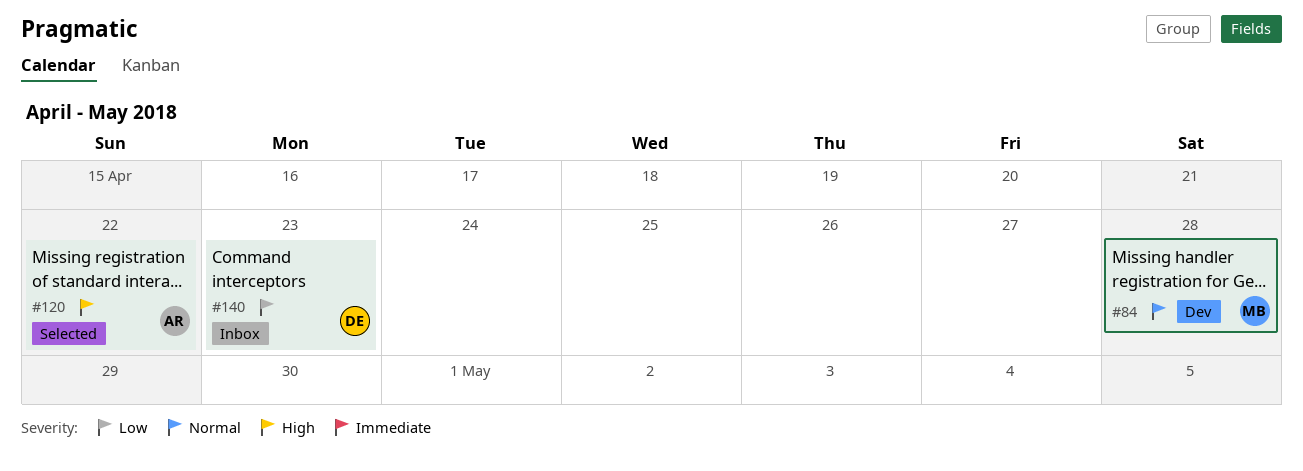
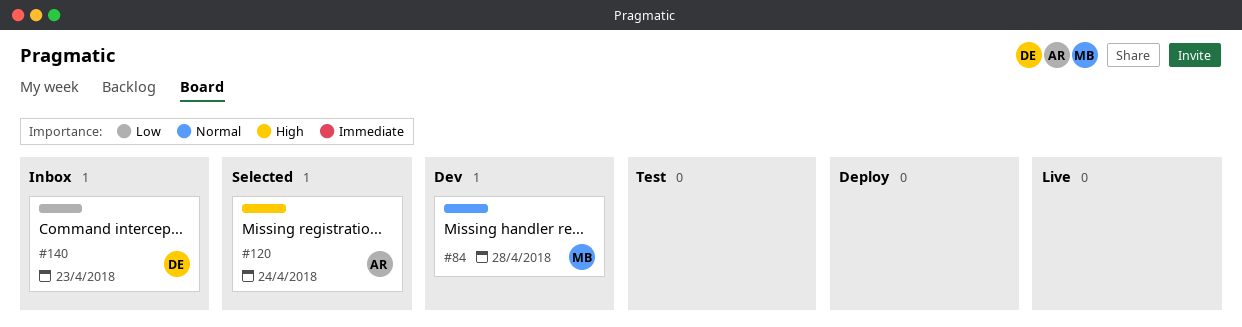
#120, due: Apr 22 -> Apr 24

